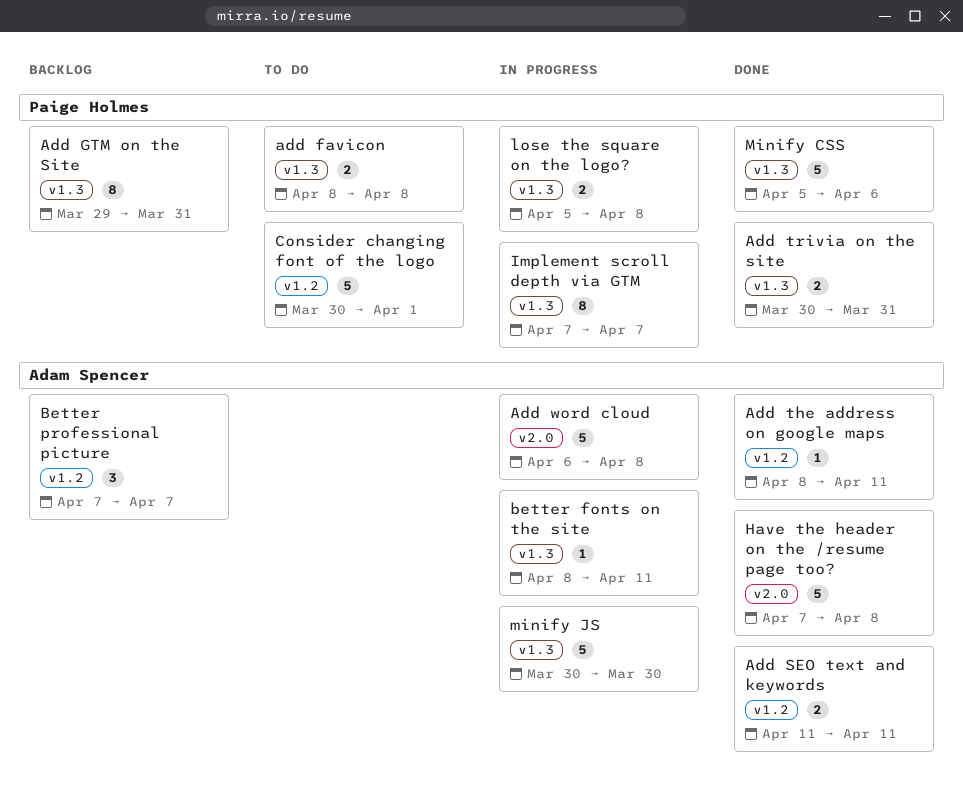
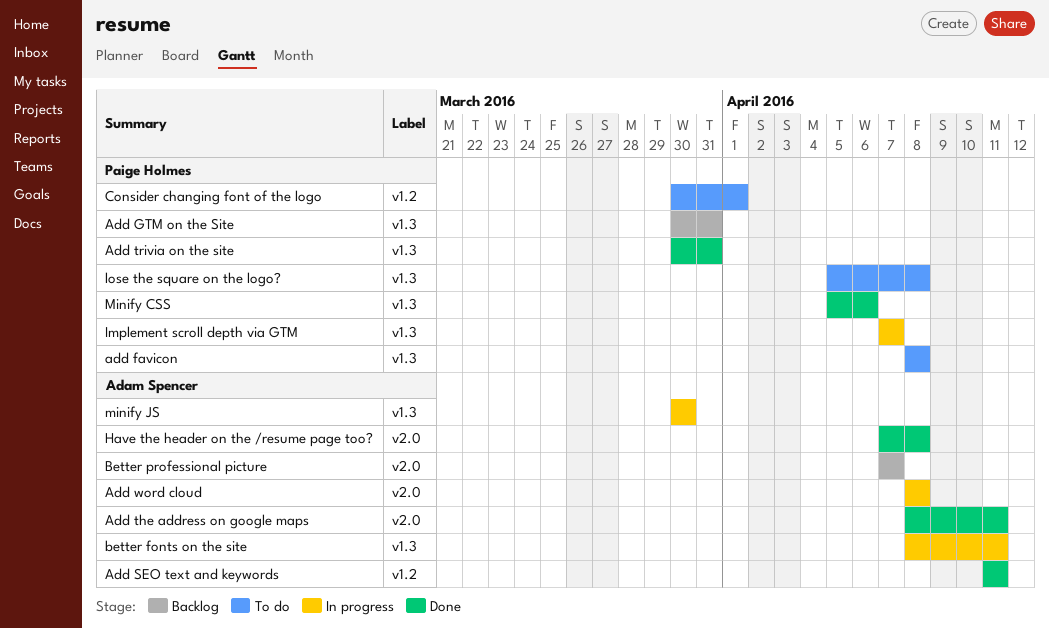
Add GTM on the Site, start: Mar 29 -> Mar 30
Add the address on google maps, label: v1.2 -> v2.0
Add word cloud, start: Apr 6 -> Apr 8
Better professional picture, label: v1.2 -> v2.0
lose the square on the logo?, status: In progress -> To do

